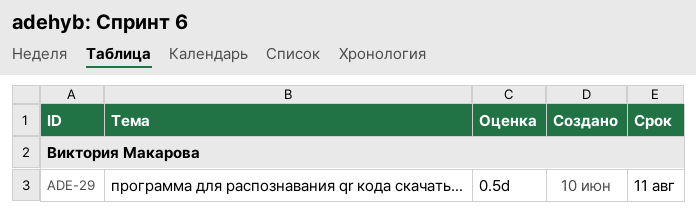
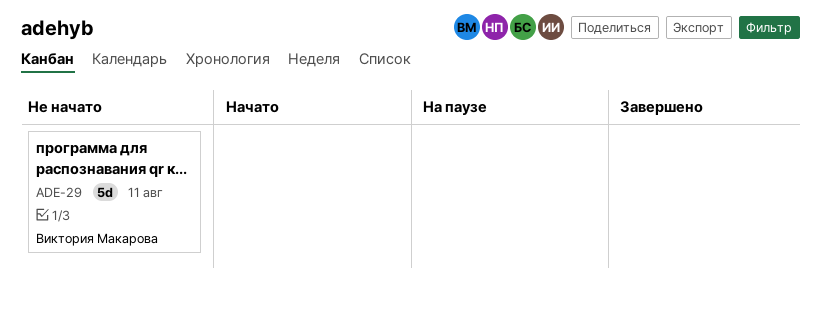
ADE-29, estimate: 0.5d -> 5d

